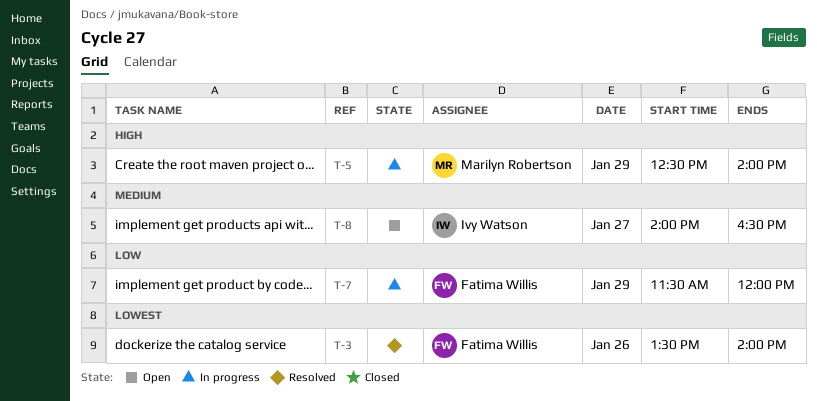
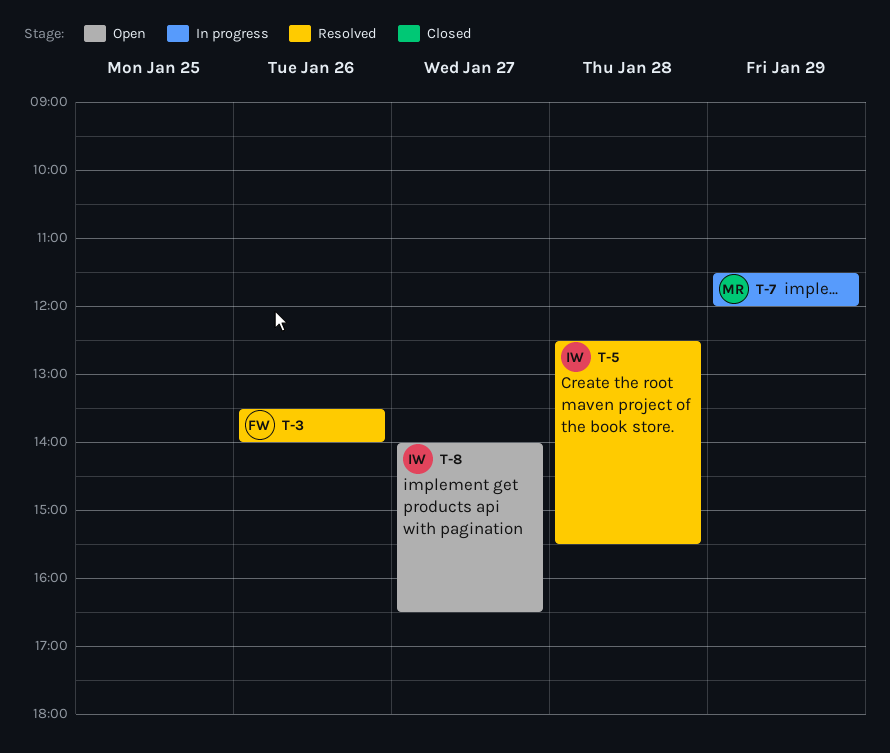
T-5, status: In progress -> Resolved
T-5, owner: Marilyn Robertson -> Ivy Watson
T-5, day: Jan 29 -> Jan 28
T-5, ends: 14:00 -> 15:30
T-7, owner: Fatima Willis -> Marilyn Robertson

